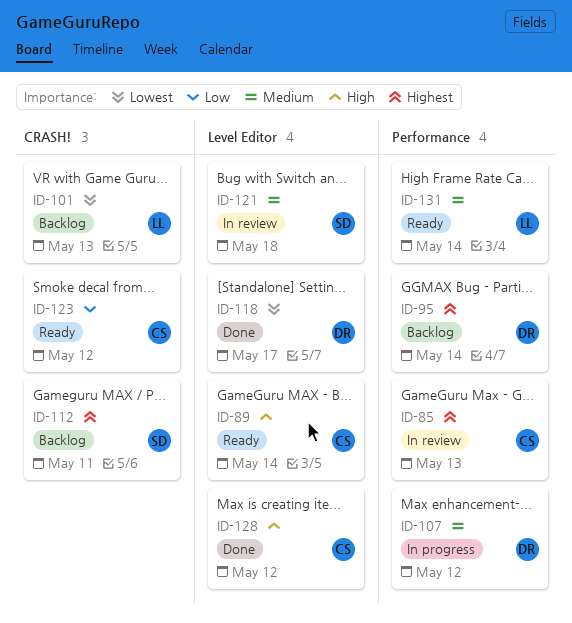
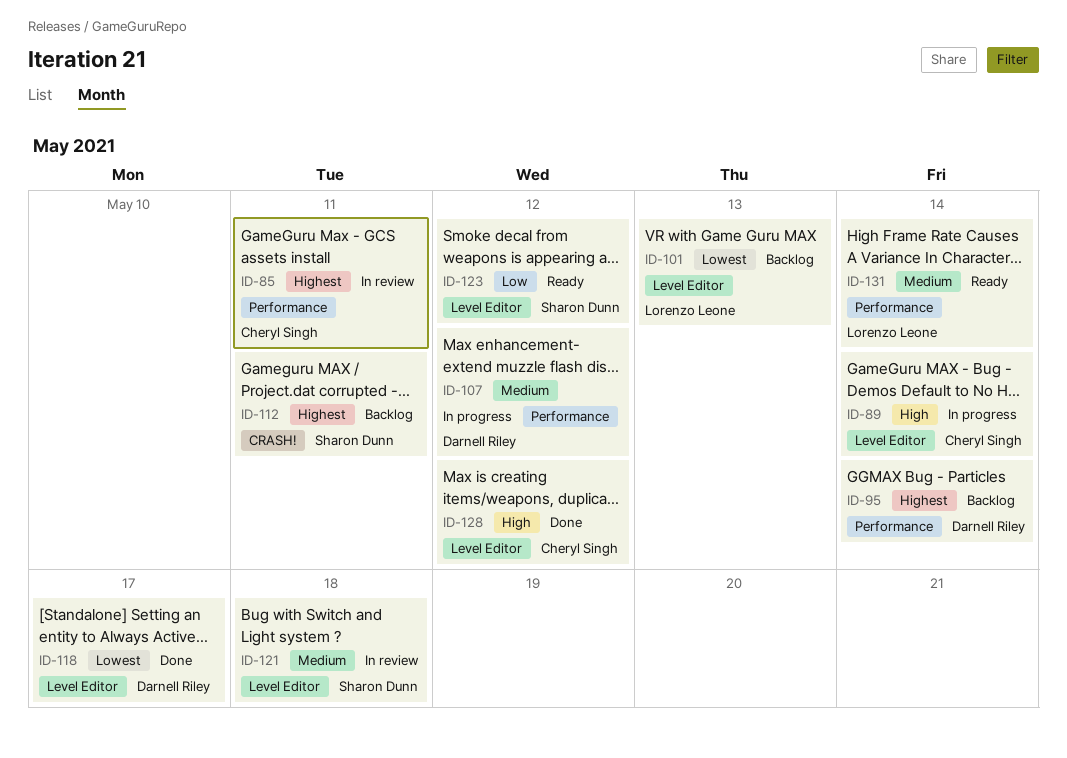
ID-85, due: May 13 -> May 11
ID-89, status: Ready -> In progress
ID-101, label: CRASH! -> Level Editor
ID-123, owner: Cheryl Singh -> Sharon Dunn
ID-123, label: CRASH! -> Level Editor

